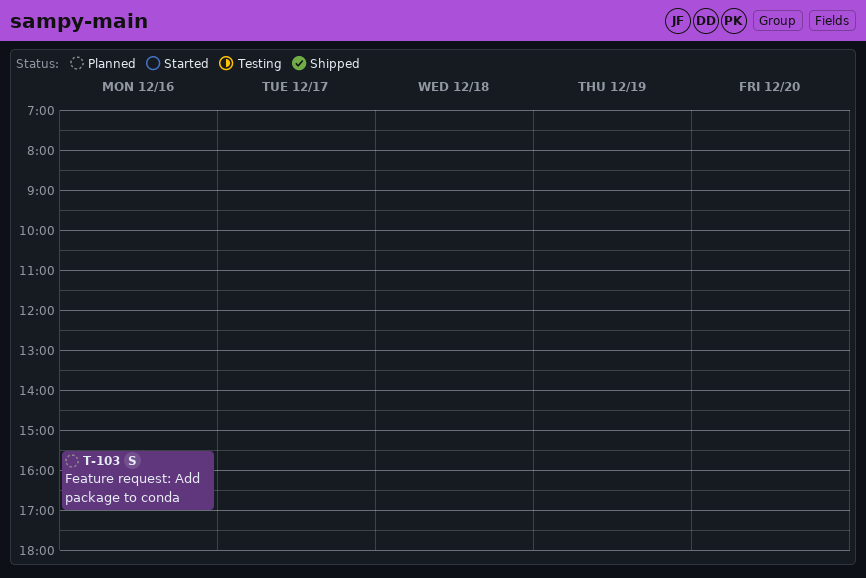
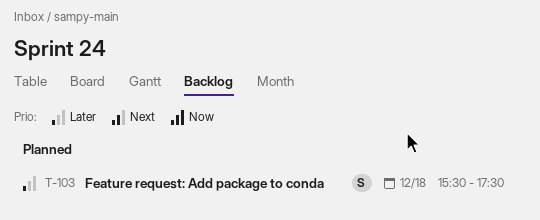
T-103, day: Dec 16 -> Dec 18
T-103, ends: 17:00 -> 17:30

